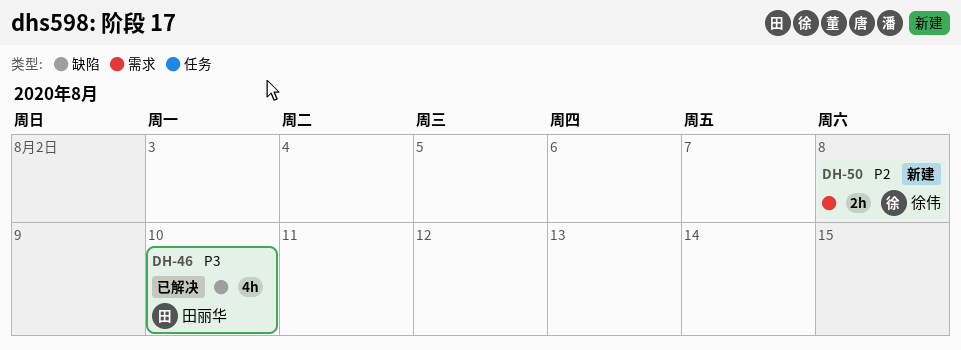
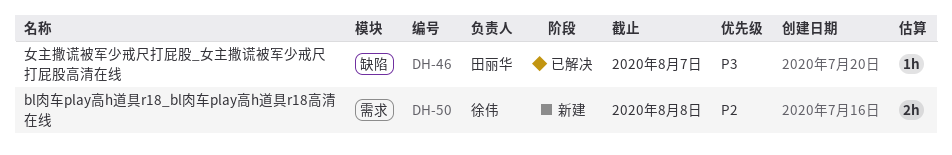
DH-46, estimate: 4h -> 1h
DH-46, due: Aug 10 -> Aug 7

